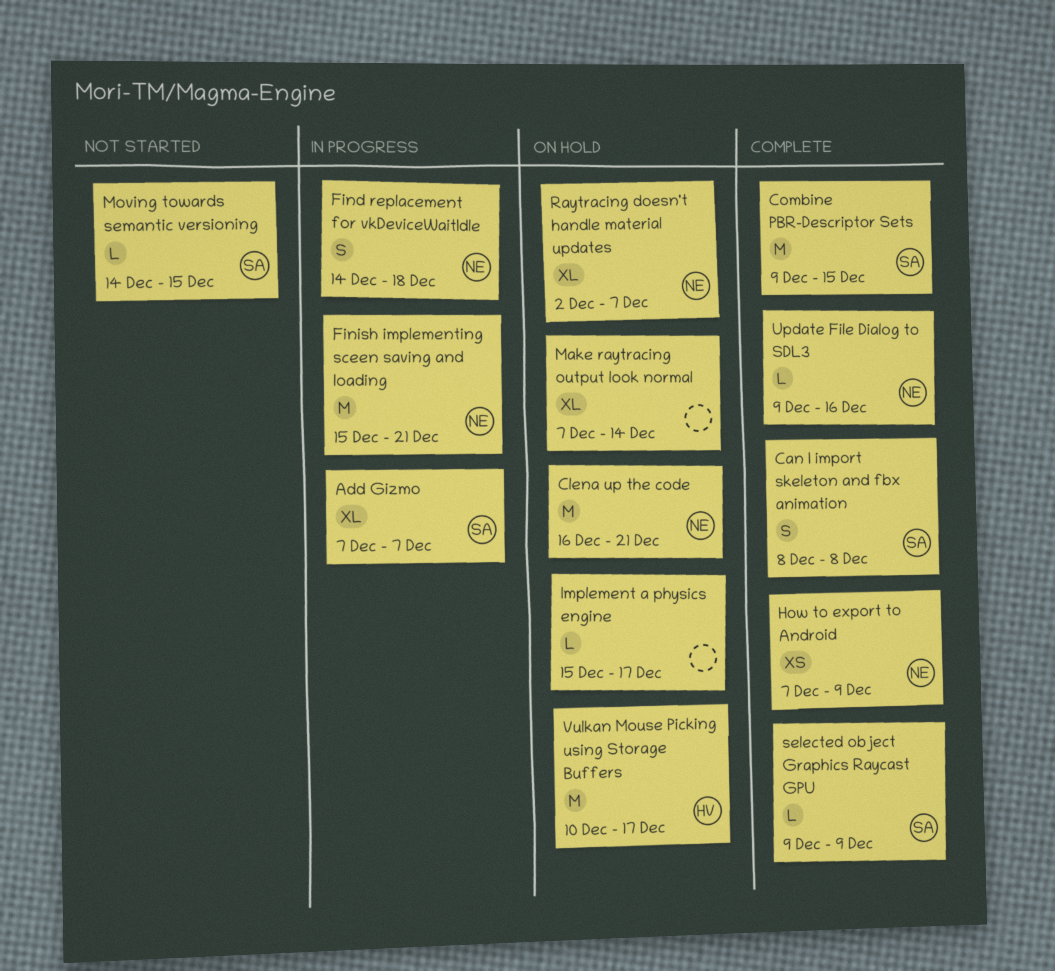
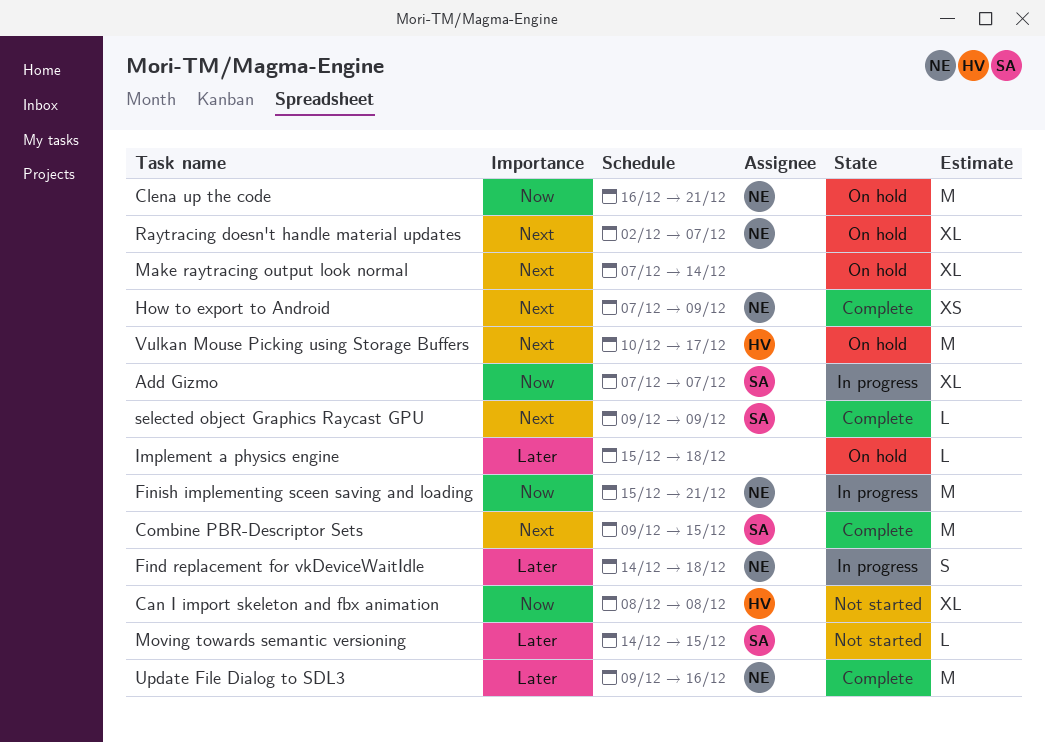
Can I import skeleton and fbx animation, status: Complete -> Not started
Can I import skeleton and fbx animation, owner: SA -> HV
Can I import skeleton and fbx animation, estimate: S -> XL
Implement a physics engine, due: Dec 17 -> Dec 18
Update File Dialog to SDL3, estimate: L -> M

